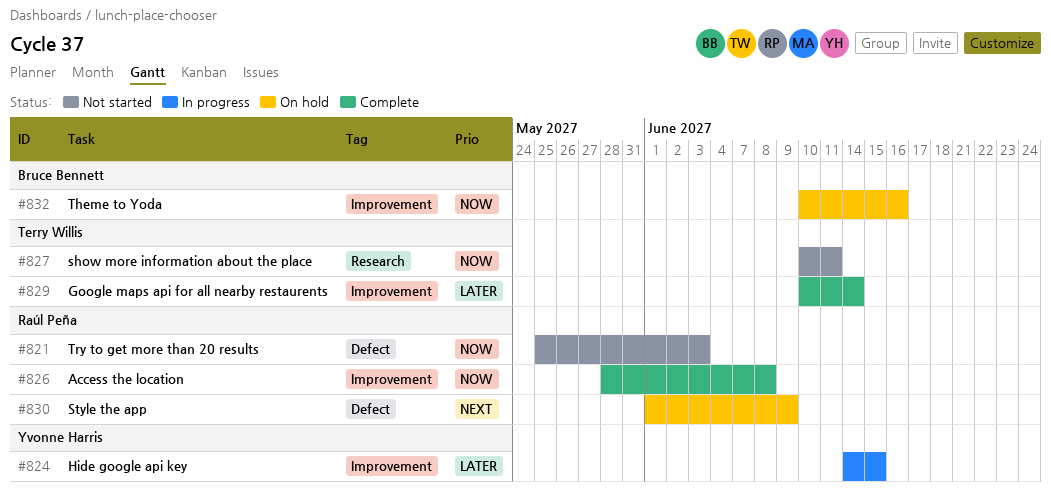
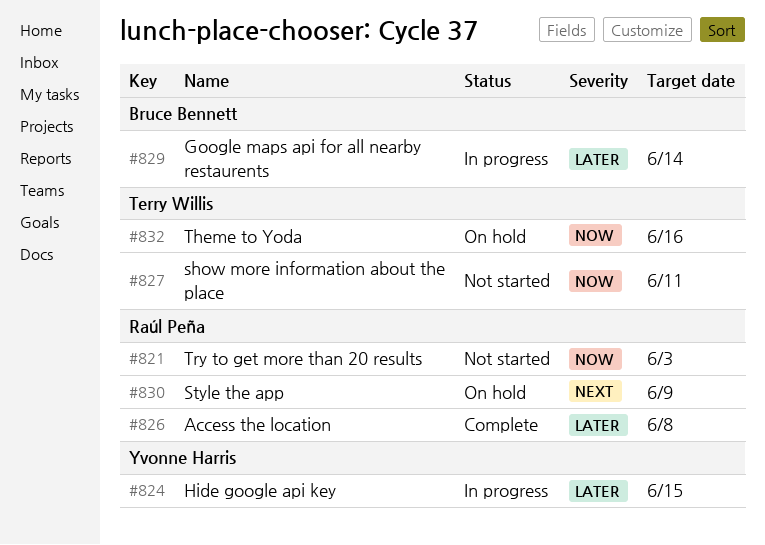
#826, priority: Now -> Later
#829, status: Complete -> In progress
#829, owner: Terry Willis -> Bruce Bennett
#832, owner: Bruce Bennett -> Terry Willis

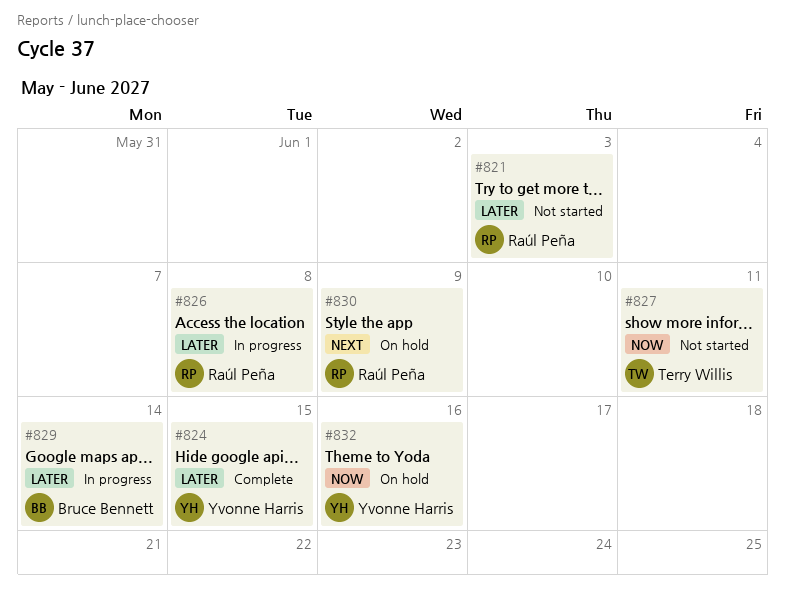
#821, priority: Now -> Later
#824, status: In progress -> Complete
#826, status: Complete -> In progress
#832, owner: Terry Willis -> Yvonne Harris

